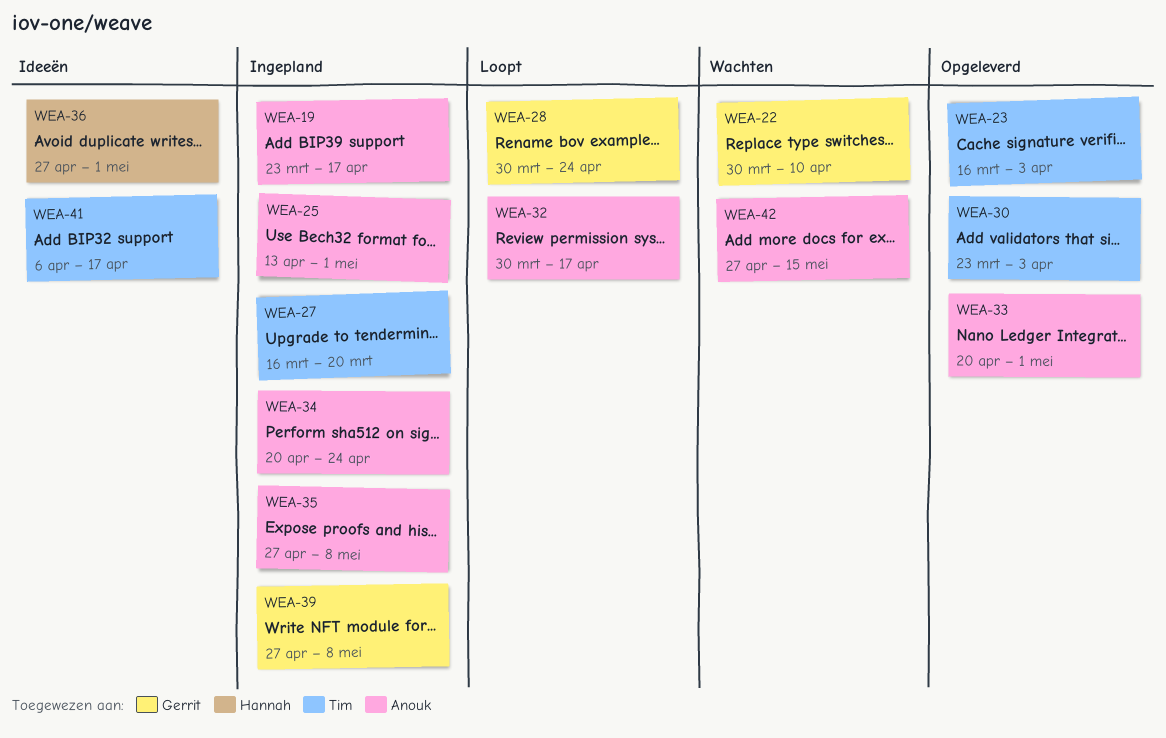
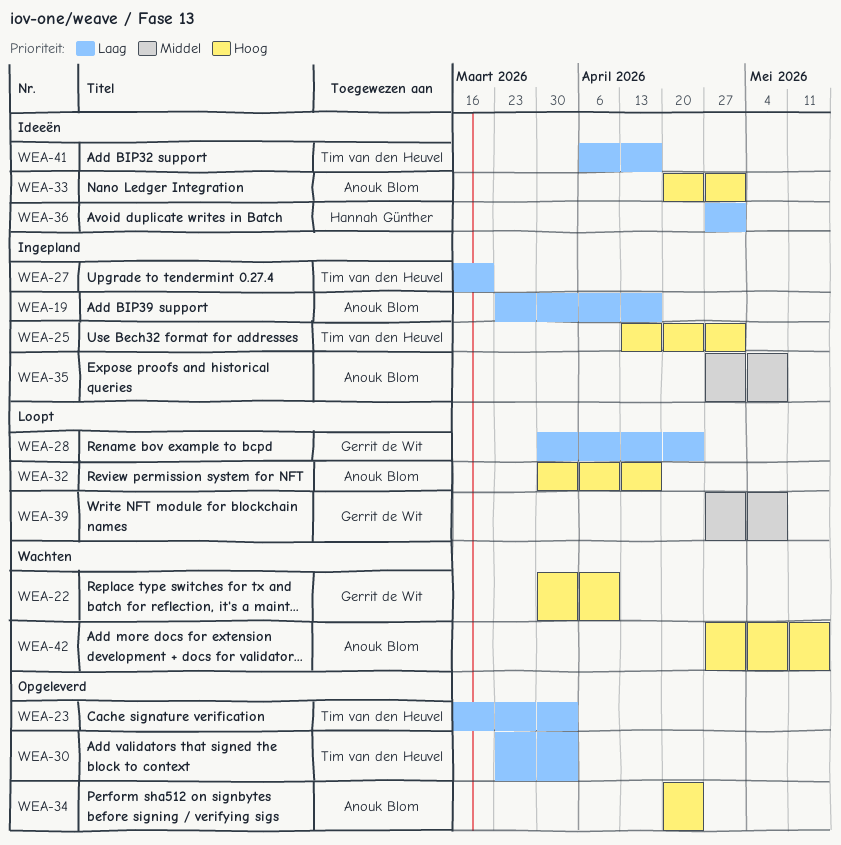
WEA-25, owner: Anouk Blom -> Tim van den Heuvel
WEA-33, status: Opgeleverd -> Ideeën
WEA-34, status: Ingepland -> Opgeleverd
WEA-39, status: Ingepland -> Loopt

